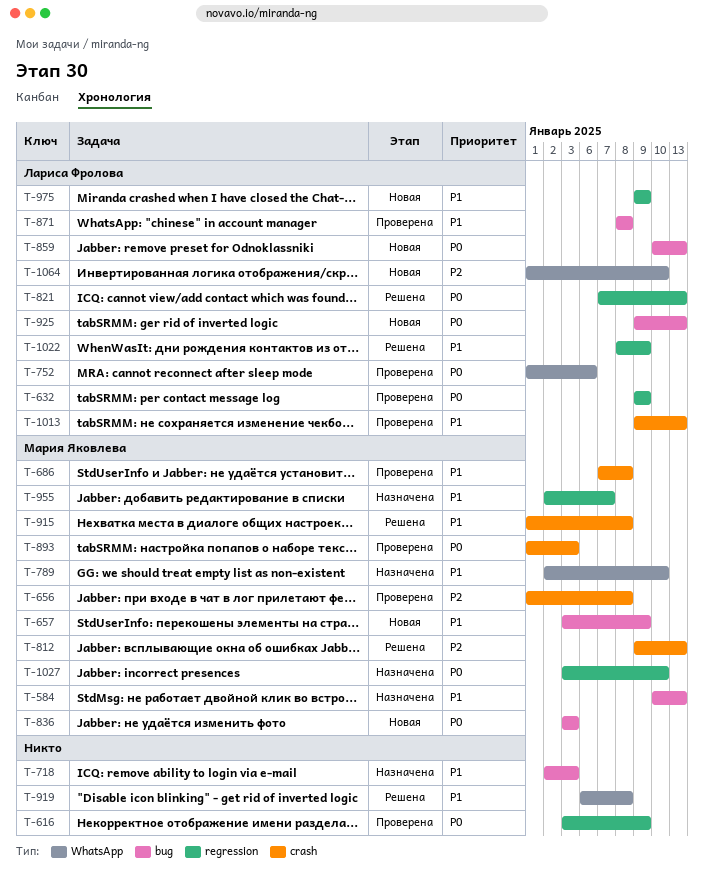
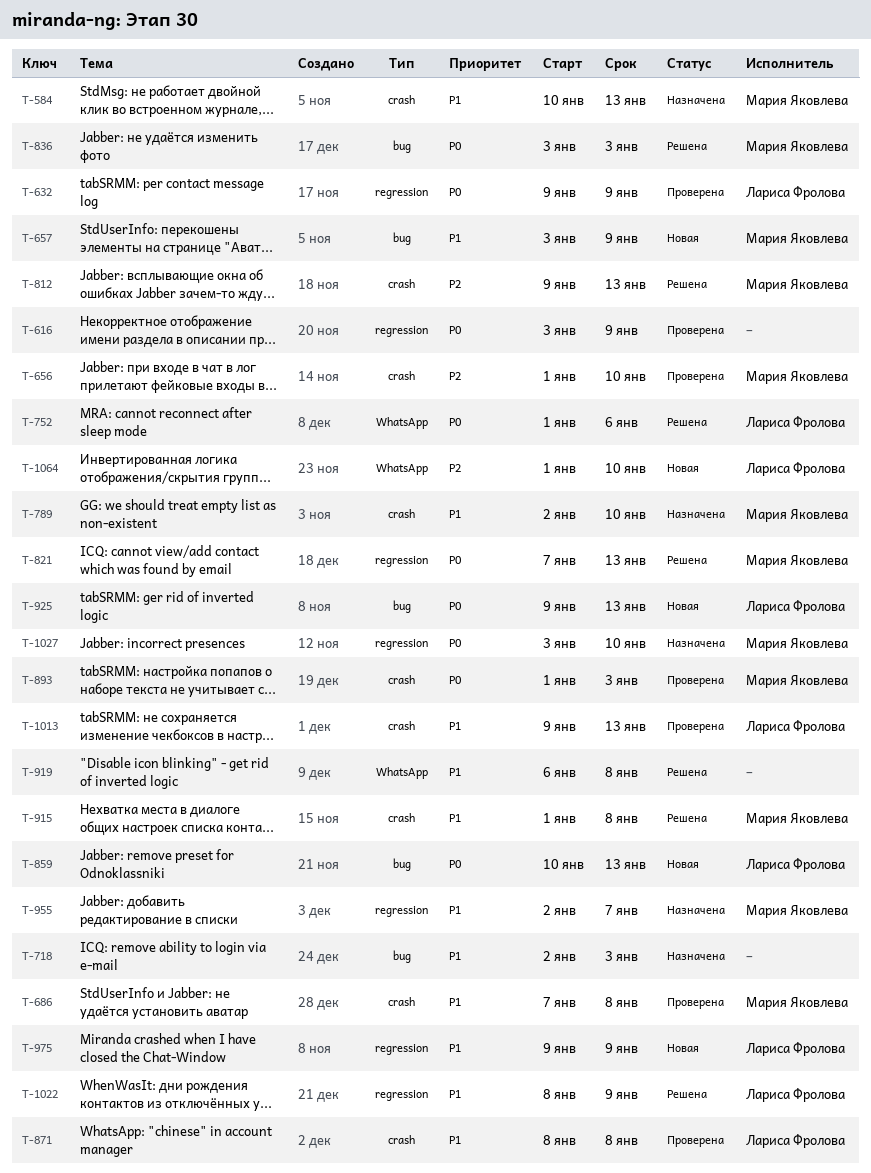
T-584, label: bug -> crash
T-656, due: Jan 8 -> Jan 10
T-752, status: Проверена -> Решена
T-789, label: WhatsApp -> crash
T-821, owner: Лариса Фролова -> Мария Яковлева
T-836, status: Новая -> Решена
T-871, label: bug -> crash

